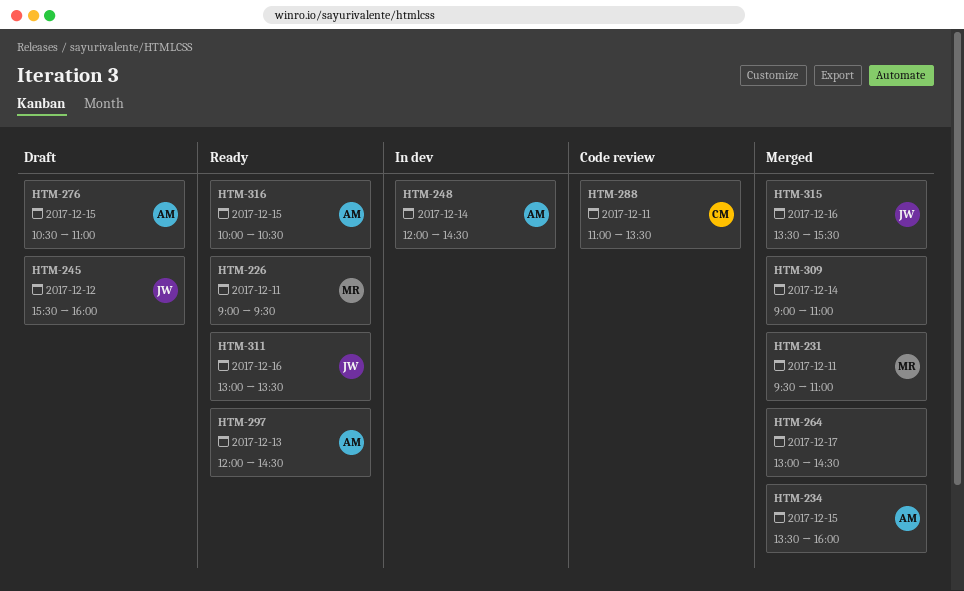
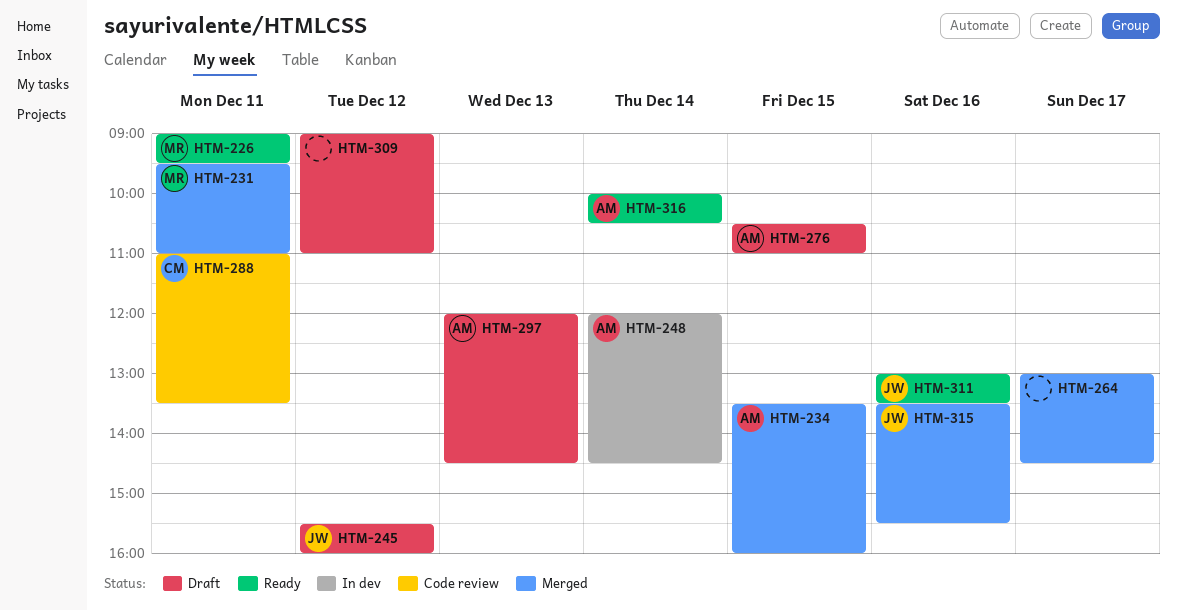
HTM-297, status: Ready -> Draft
HTM-309, status: Merged -> Draft
HTM-309, day: Dec 14 -> Dec 12
HTM-316, day: Dec 15 -> Dec 14

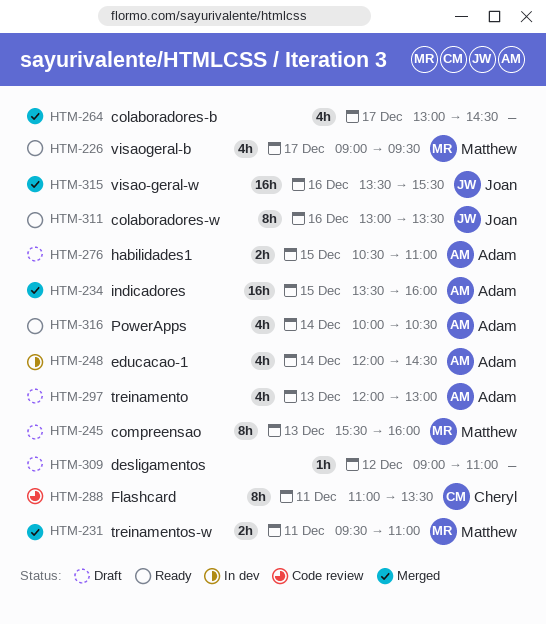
HTM-226, day: Dec 11 -> Dec 17
HTM-245, owner: Joan -> Matthew
HTM-245, day: Dec 12 -> Dec 13
HTM-297, ends: 14:30 -> 13:00

